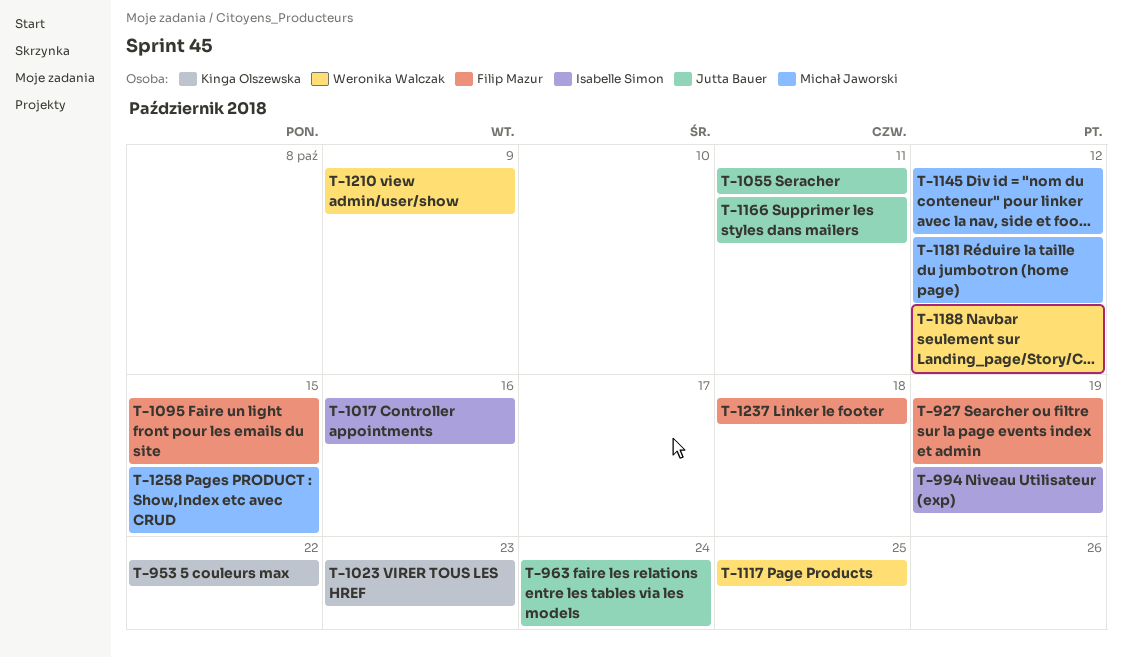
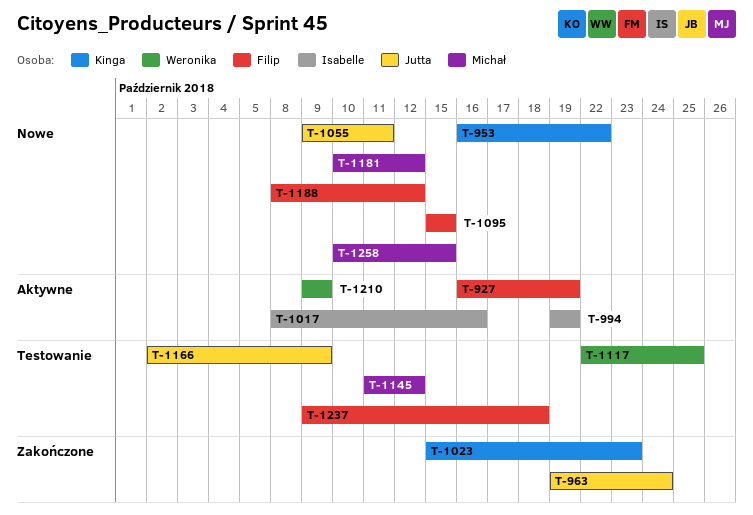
T-1166, due: Oct 11 -> Oct 9
T-1188, owner: Weronika Walczak -> Filip Mazur

